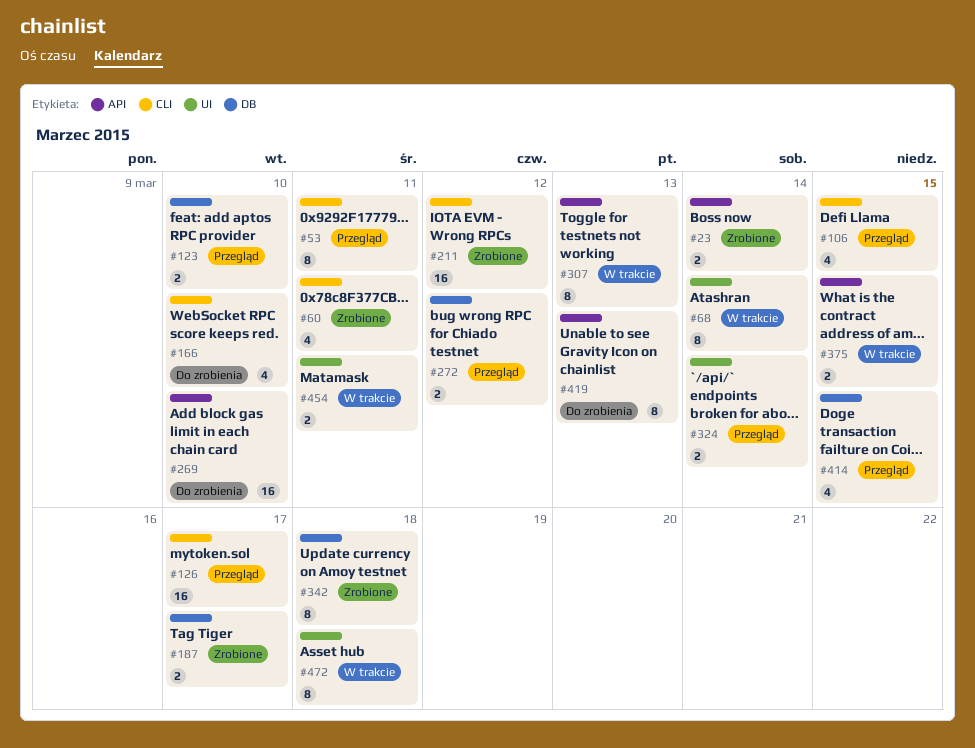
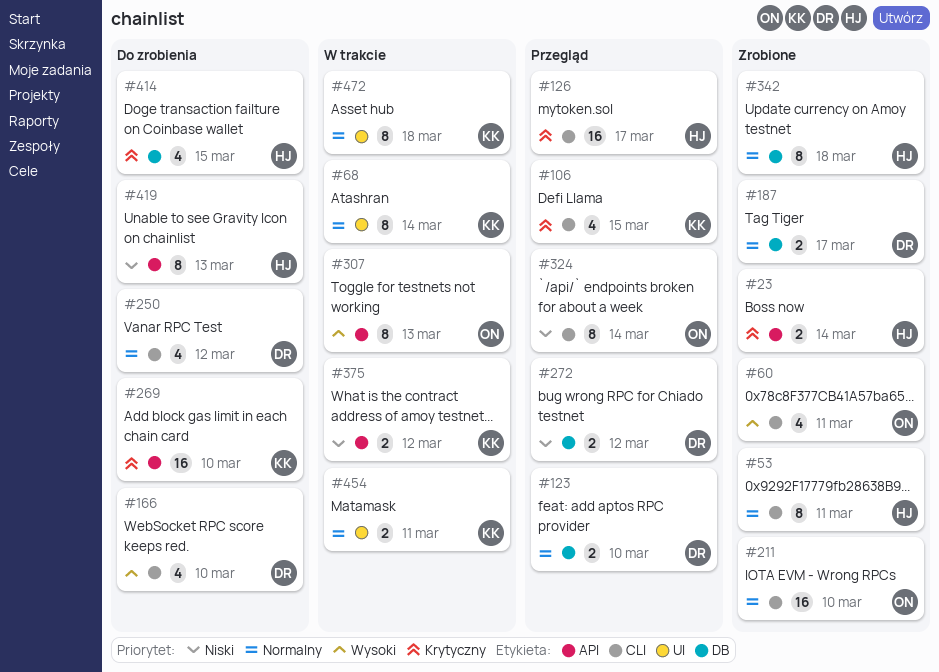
#53, status: Przegląd -> Zrobione
#211, due: Mar 12 -> Mar 10
#250: none -> present
#324, label: UI -> CLI
#324, estimate: 2 -> 8
#375, due: Mar 15 -> Mar 12
#414, status: Przegląd -> Do zrobienia

